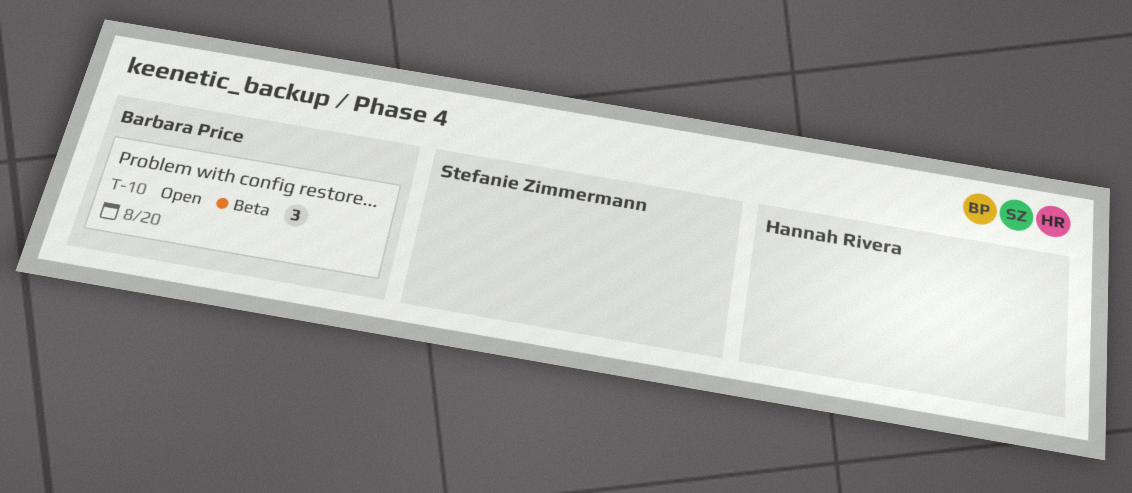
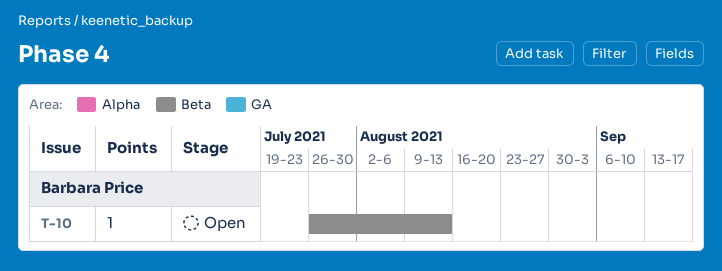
T-10, estimate: 3 -> 1
T-10, due: Aug 20 -> Aug 13

